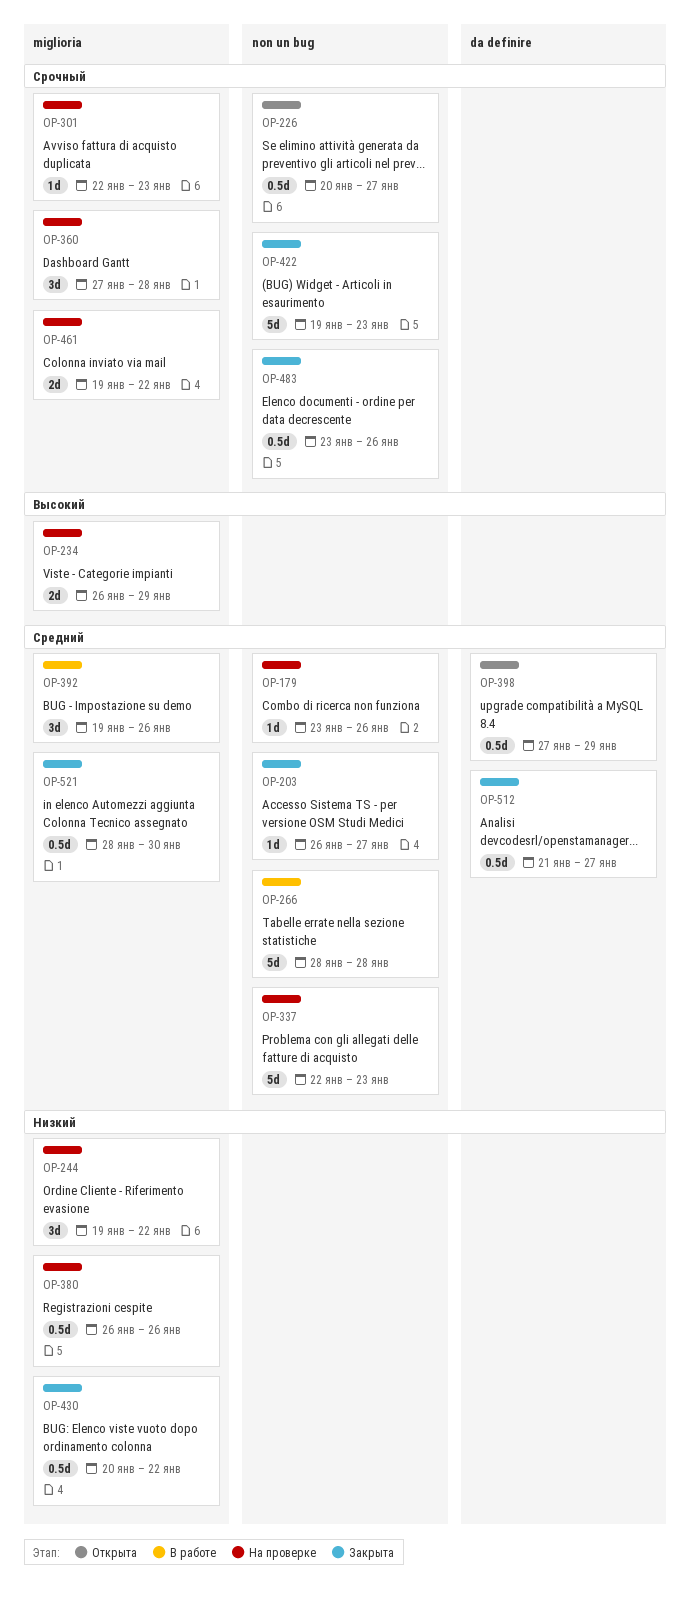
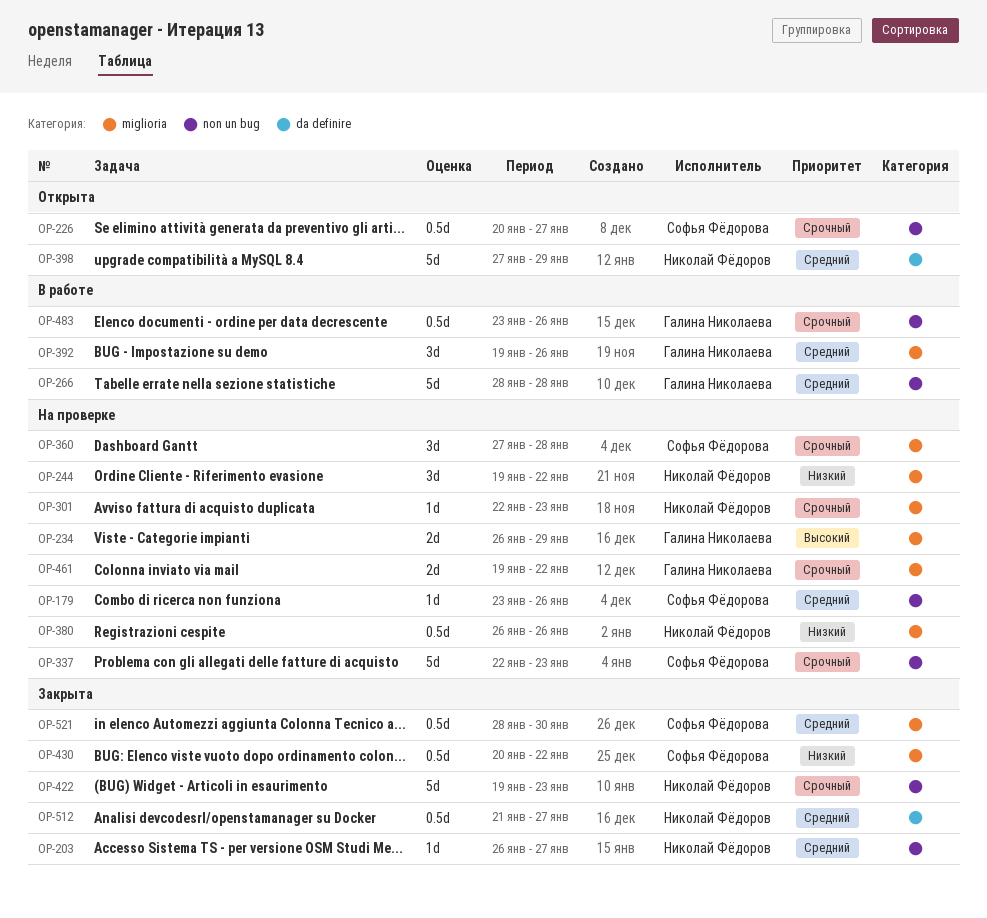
OP-337, priority: Средний -> Срочный
OP-398, estimate: 0.5d -> 5d
OP-483, status: Закрыта -> В работе

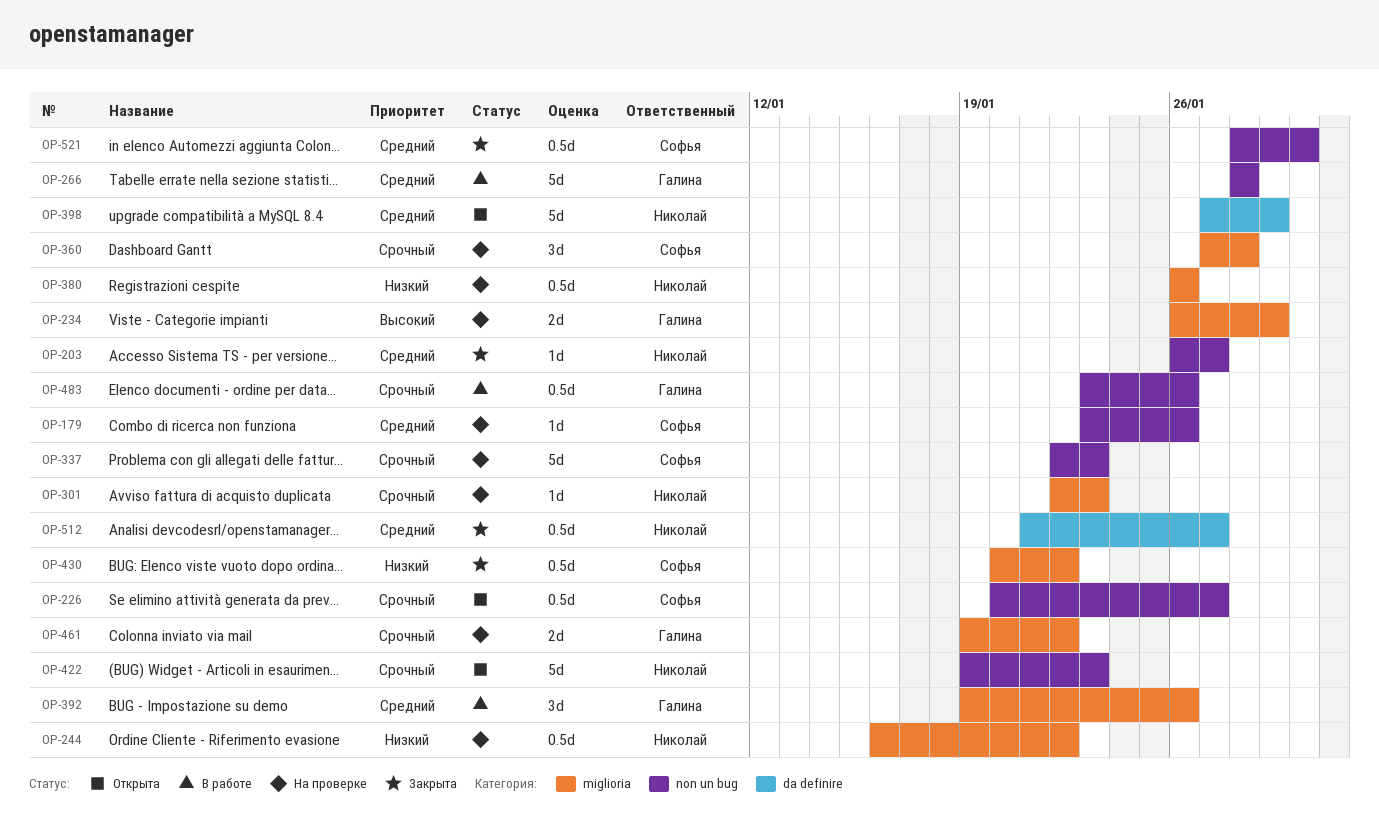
OP-244, estimate: 3d -> 0.5d
OP-244, start: Jan 19 -> Jan 16
OP-422, status: Закрыта -> Открыта
OP-521, label: miglioria -> non un bug

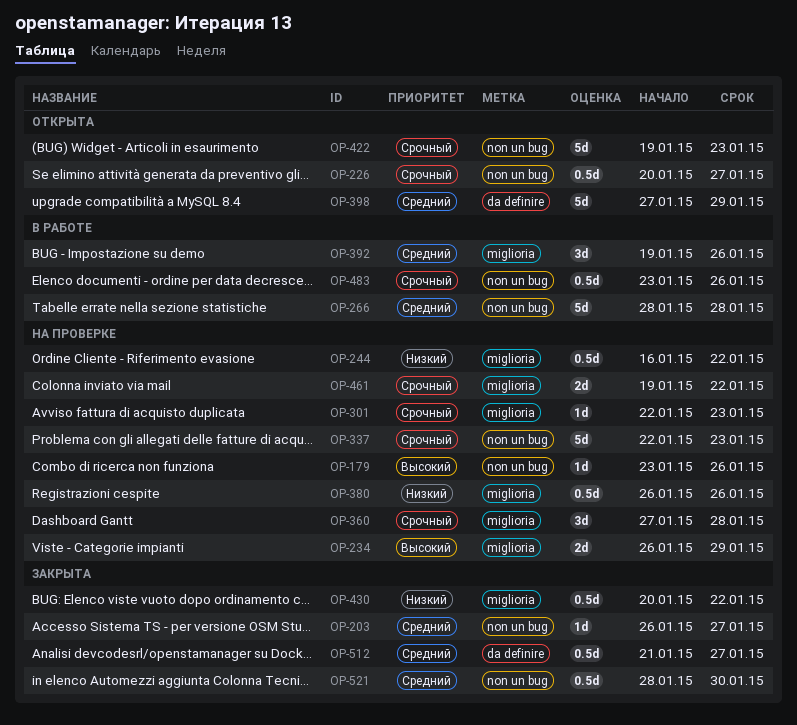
OP-179, priority: Средний -> Высокий

